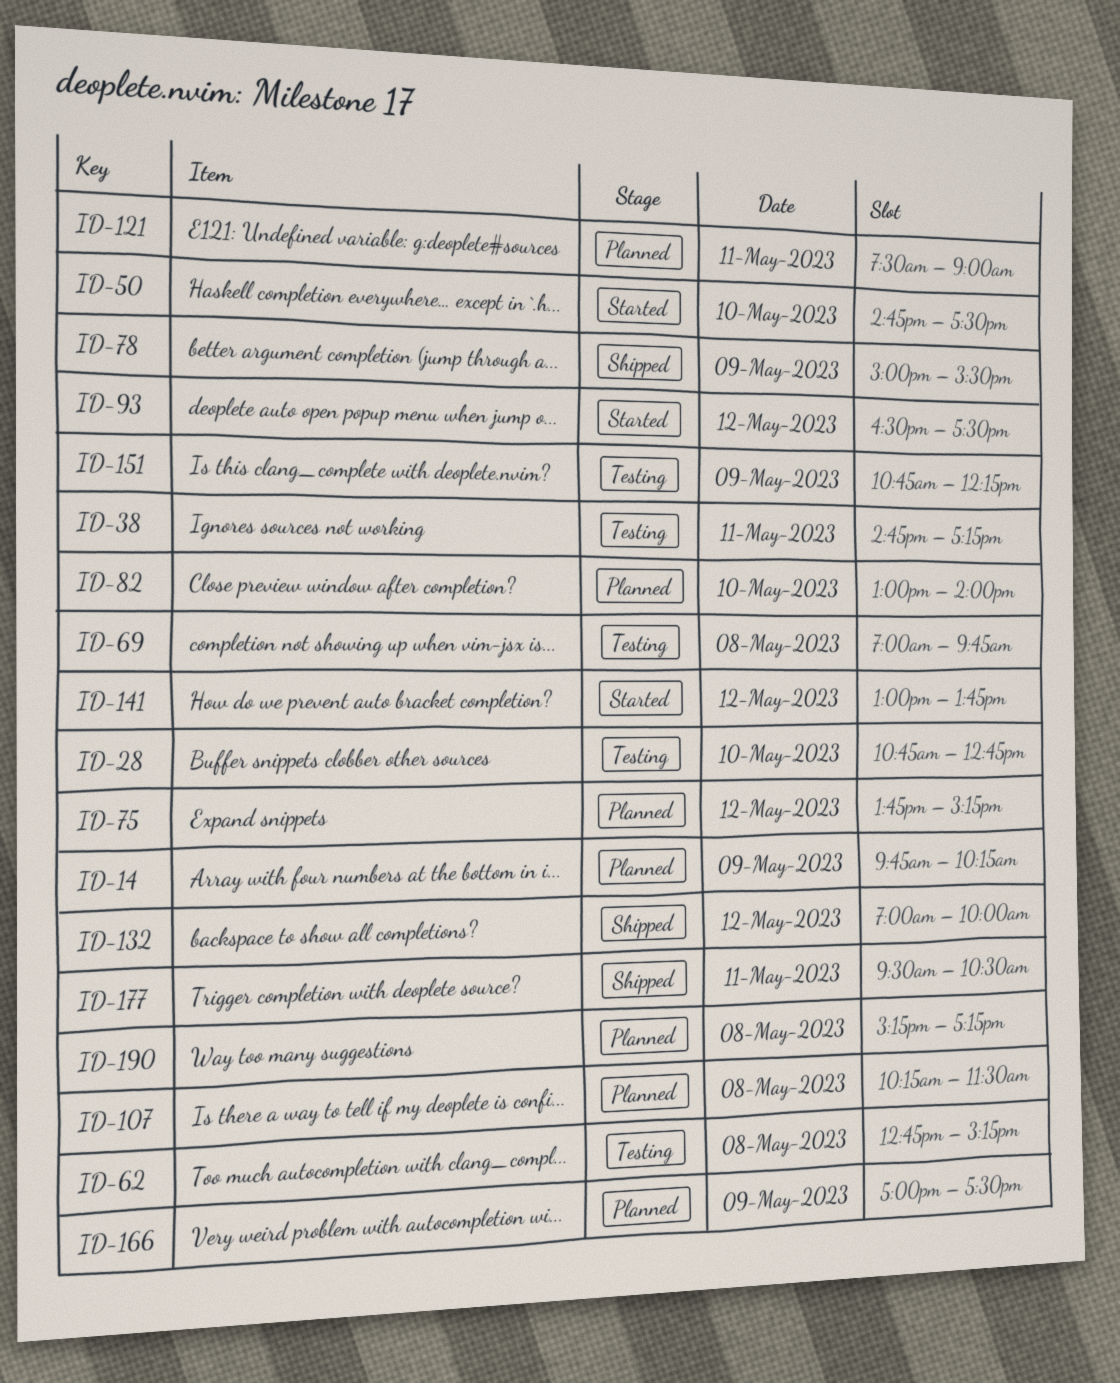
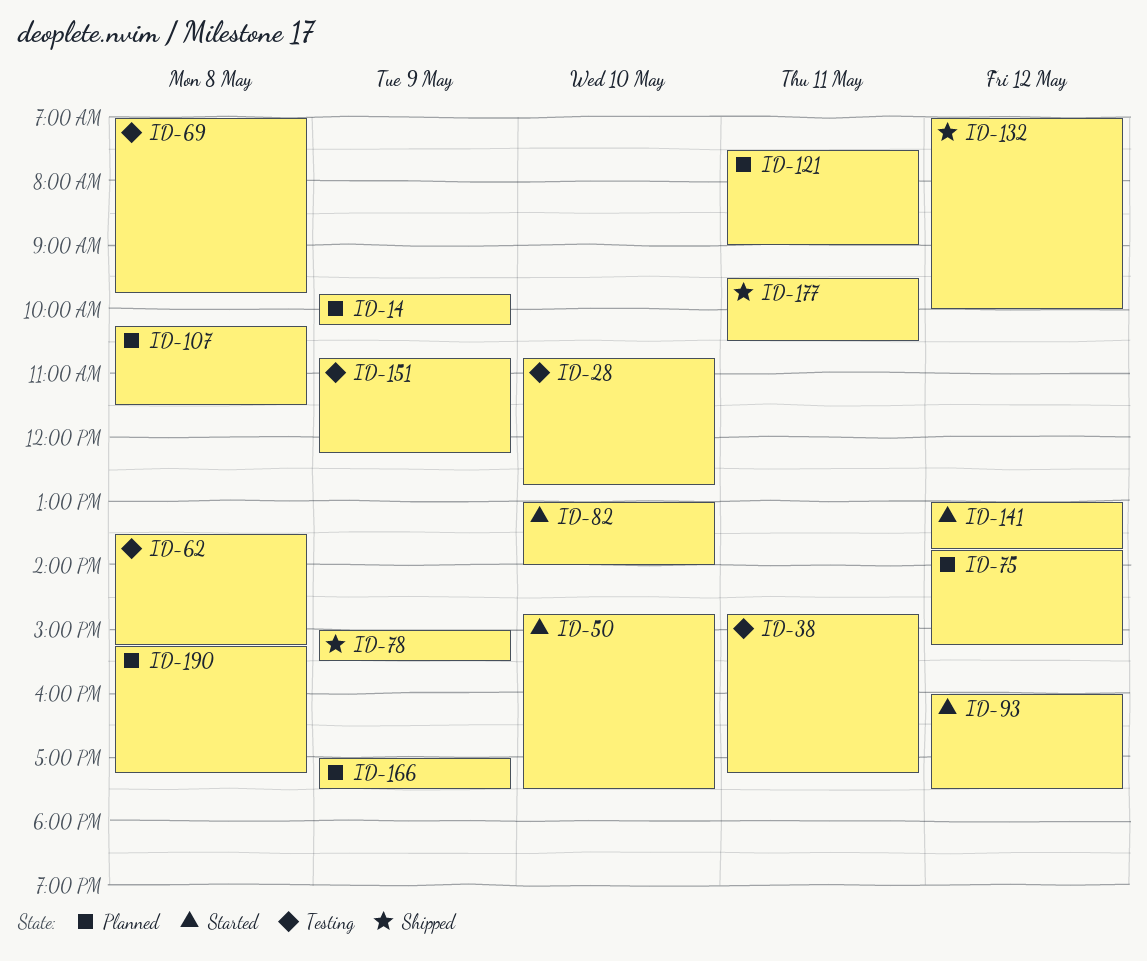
ID-62, begins: 12:45 -> 13:30
ID-82, status: Planned -> Started
ID-93, begins: 16:30 -> 16:00

